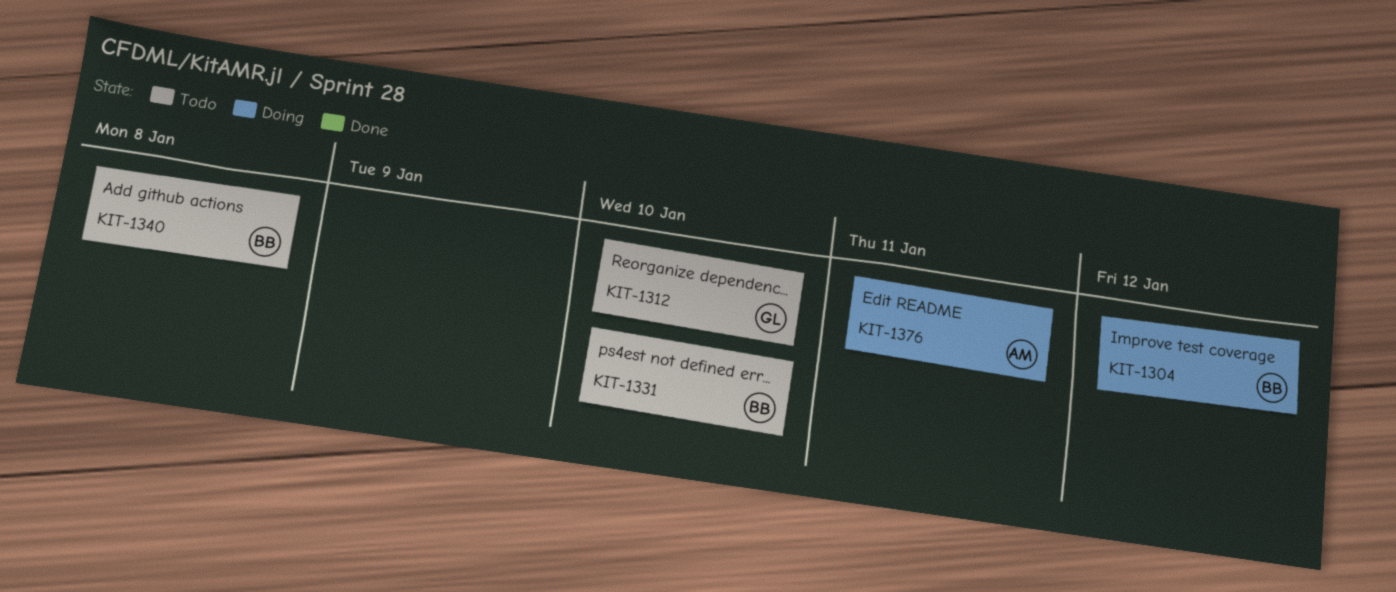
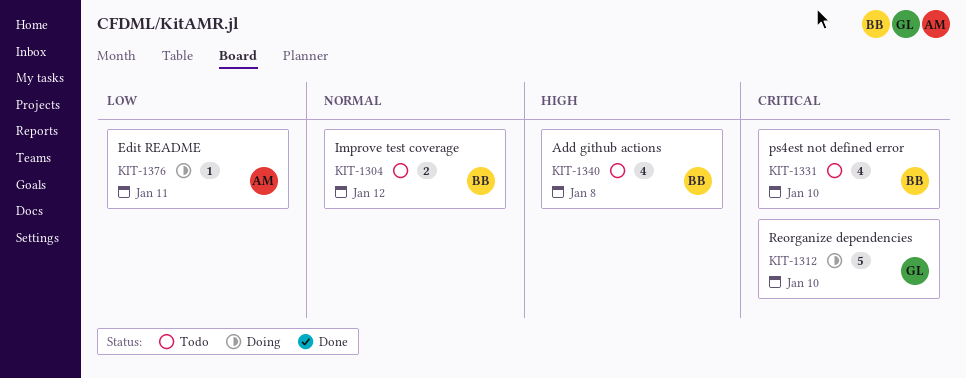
KIT-1304, status: Doing -> Todo
KIT-1312, status: Todo -> Doing

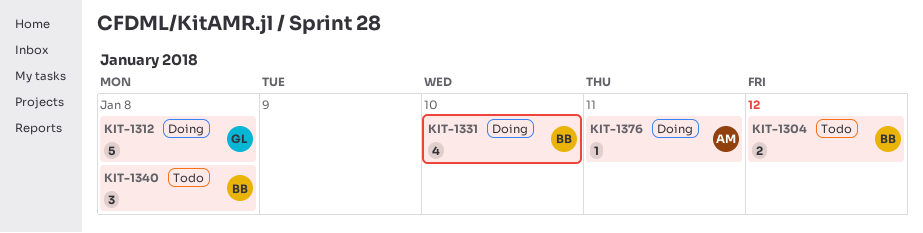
KIT-1312, due: Jan 10 -> Jan 8
KIT-1331, status: Todo -> Doing
KIT-1340, estimate: 4 -> 3

